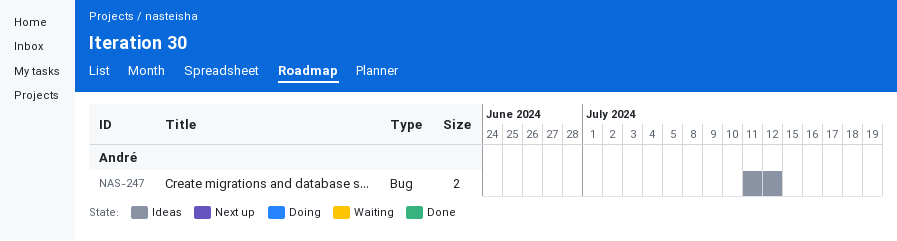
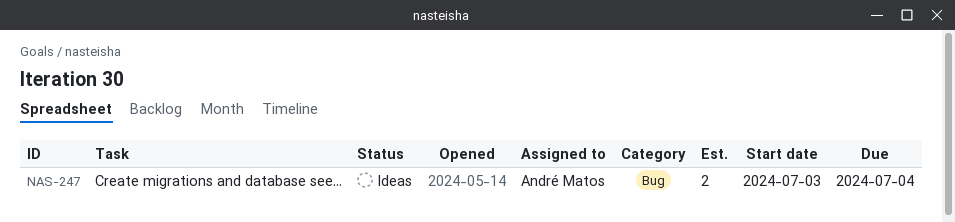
NAS-247, start: Jul 11 -> Jul 3
NAS-247, due: Jul 12 -> Jul 4

